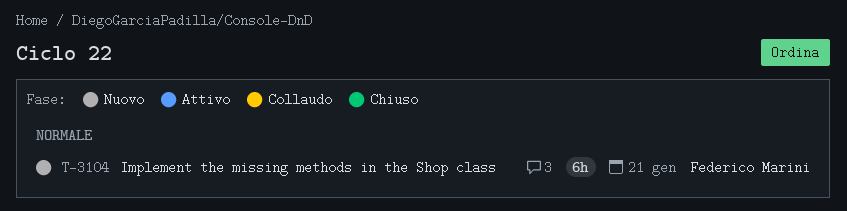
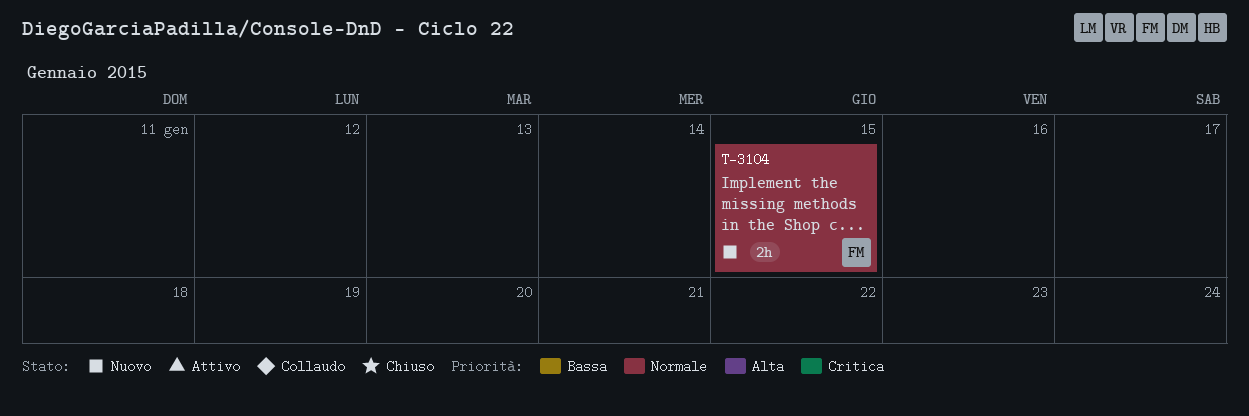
T-3104, estimate: 6h -> 2h
T-3104, due: Jan 21 -> Jan 15

